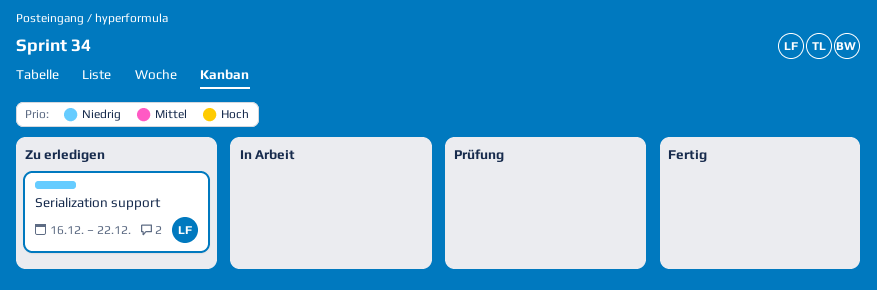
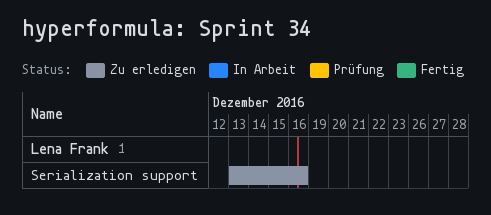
Serialization support, start: Dec 16 -> Dec 13
Serialization support, due: Dec 22 -> Dec 16

